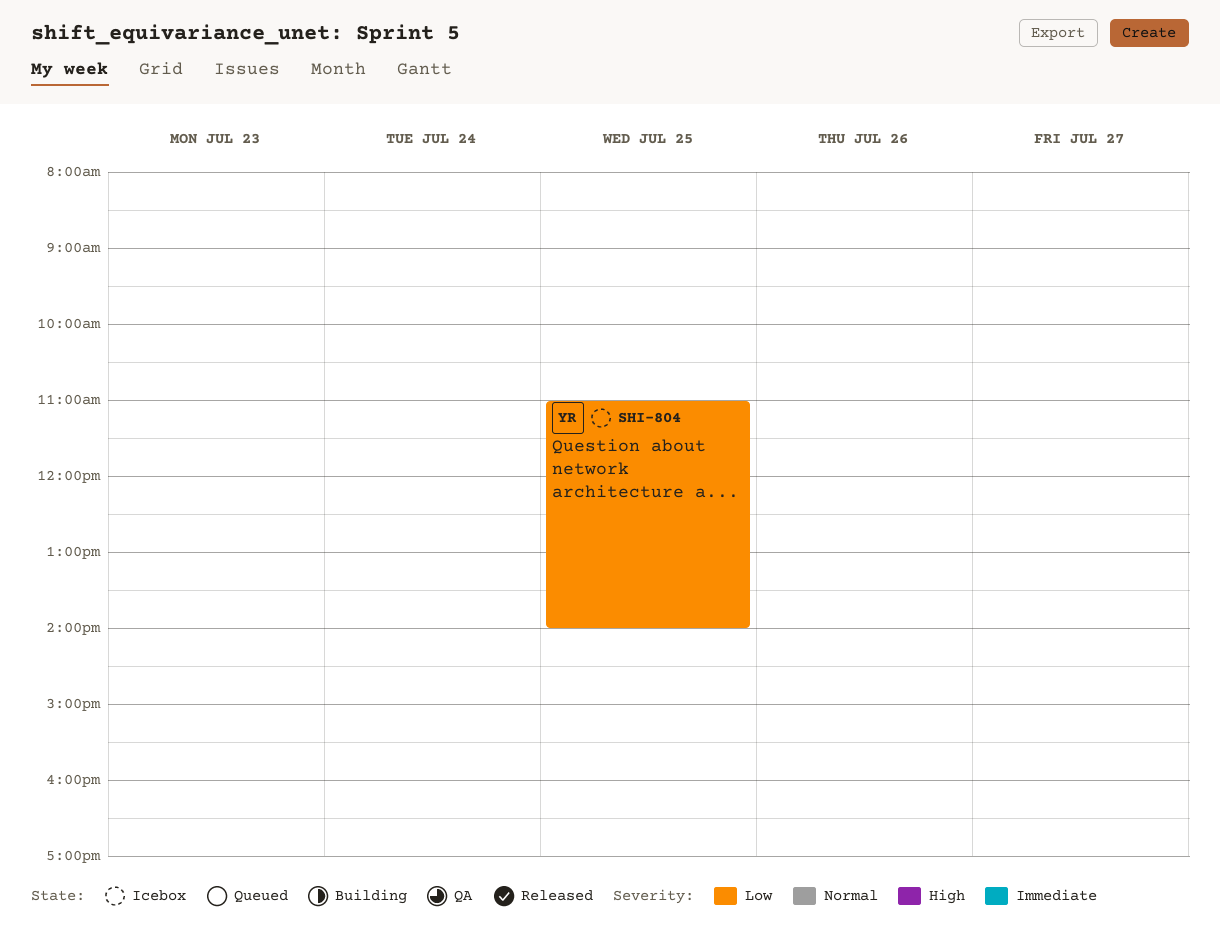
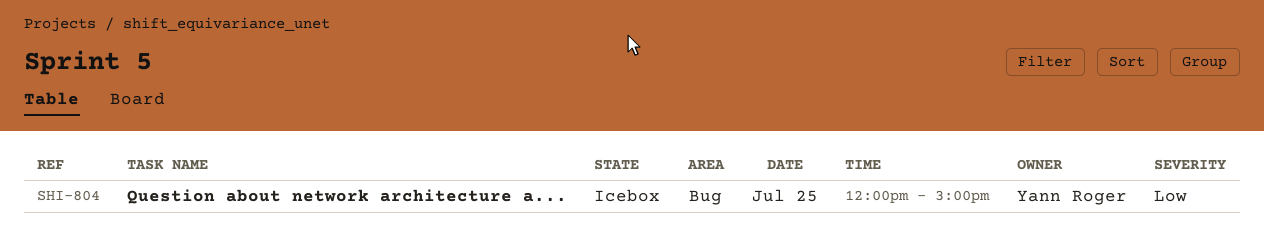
SHI-804, begins: 11:00 -> 12:00
SHI-804, ends: 14:00 -> 15:00

